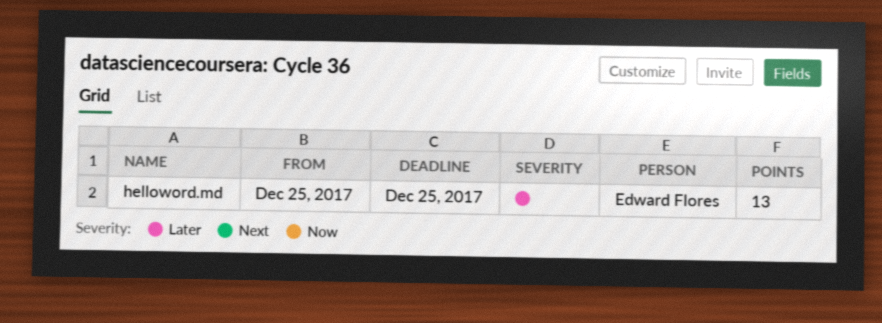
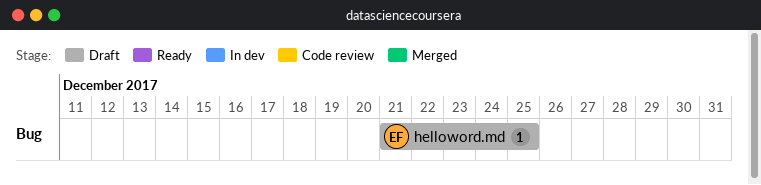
helloword.md, estimate: 13 -> 1
helloword.md, start: Dec 25 -> Dec 21

